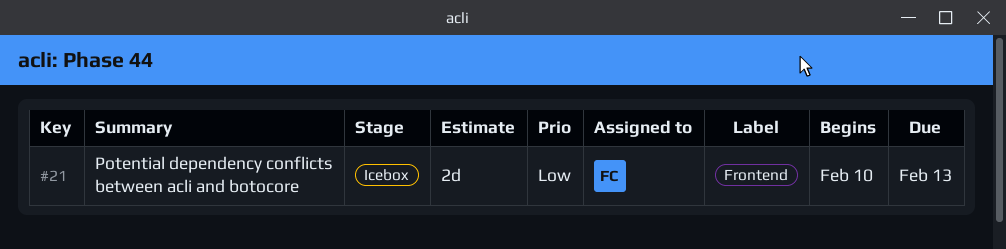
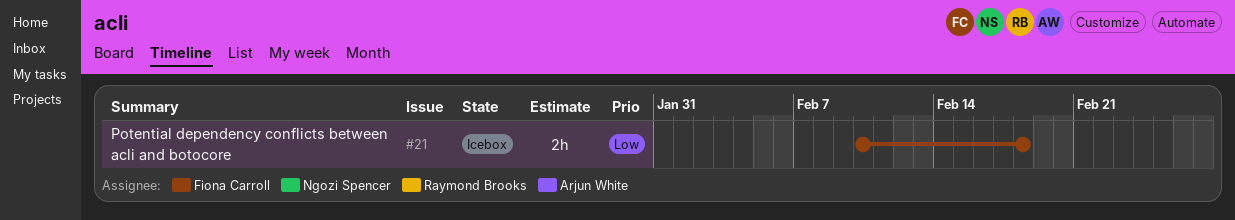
#21, estimate: 2d -> 2h
#21, due: Feb 13 -> Feb 18

